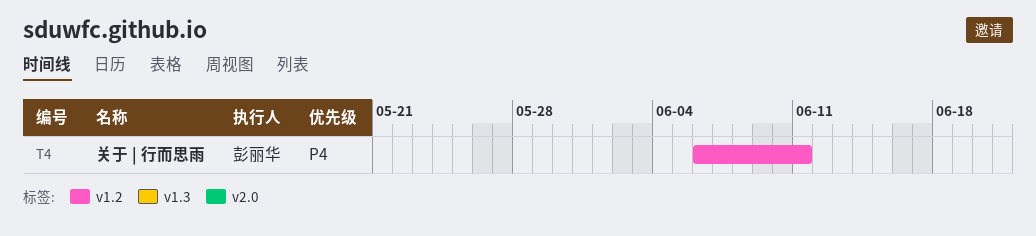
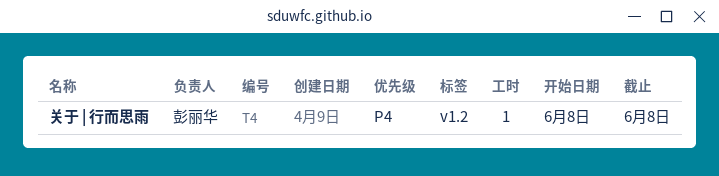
T4, start: Jun 6 -> Jun 8
T4, due: Jun 11 -> Jun 8

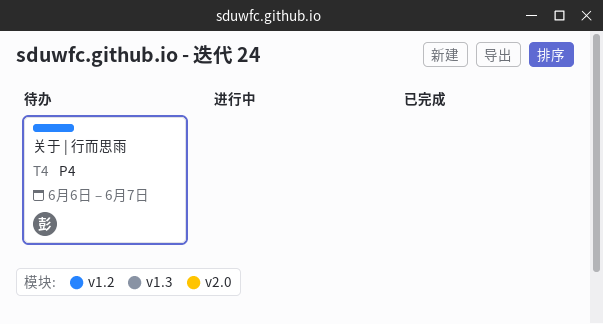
T4, start: Jun 8 -> Jun 6
T4, due: Jun 8 -> Jun 7

